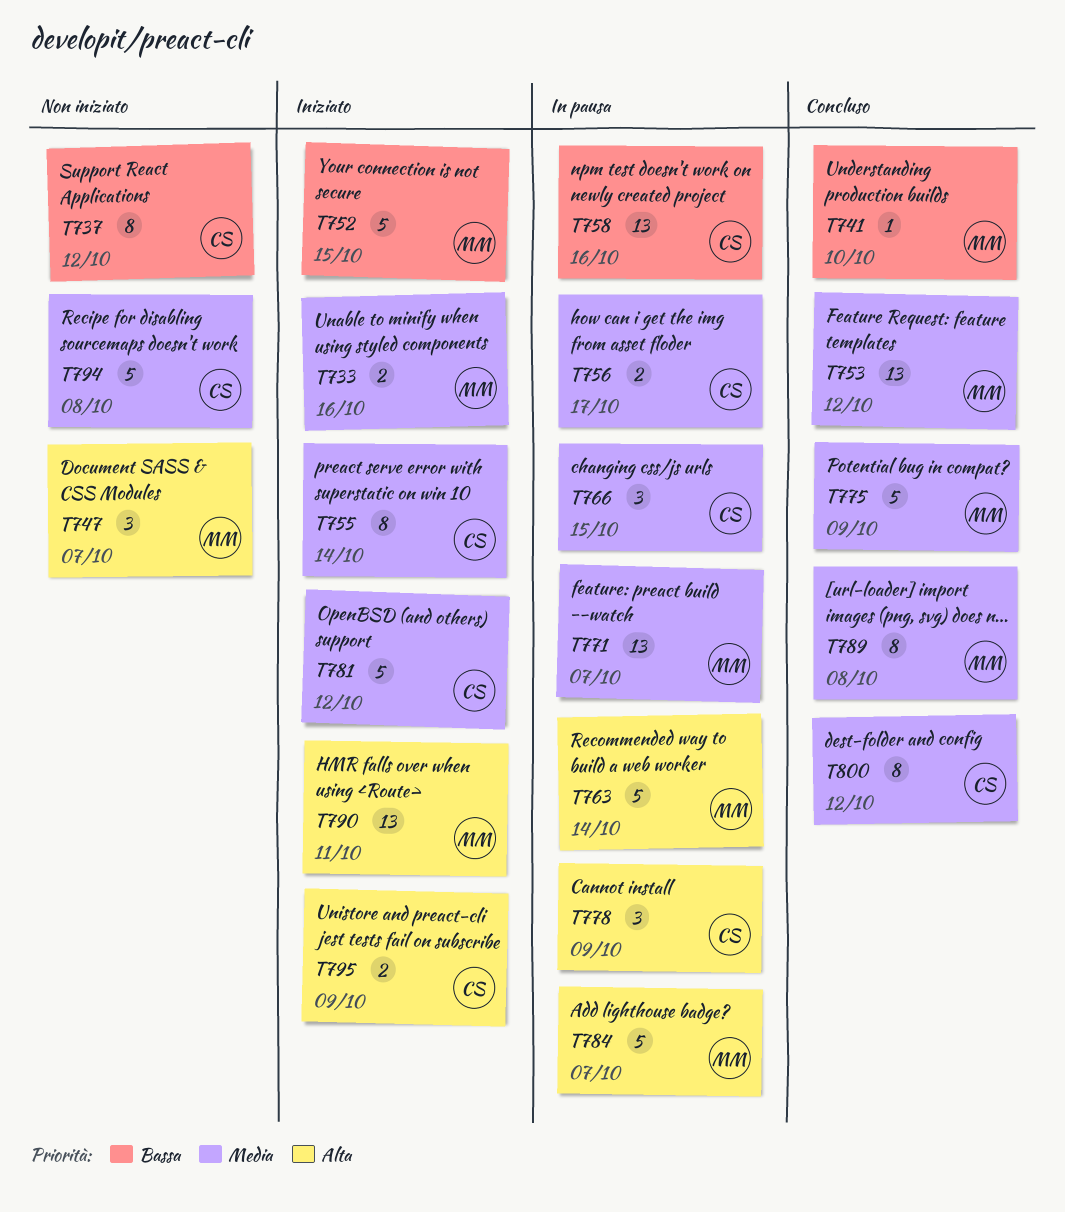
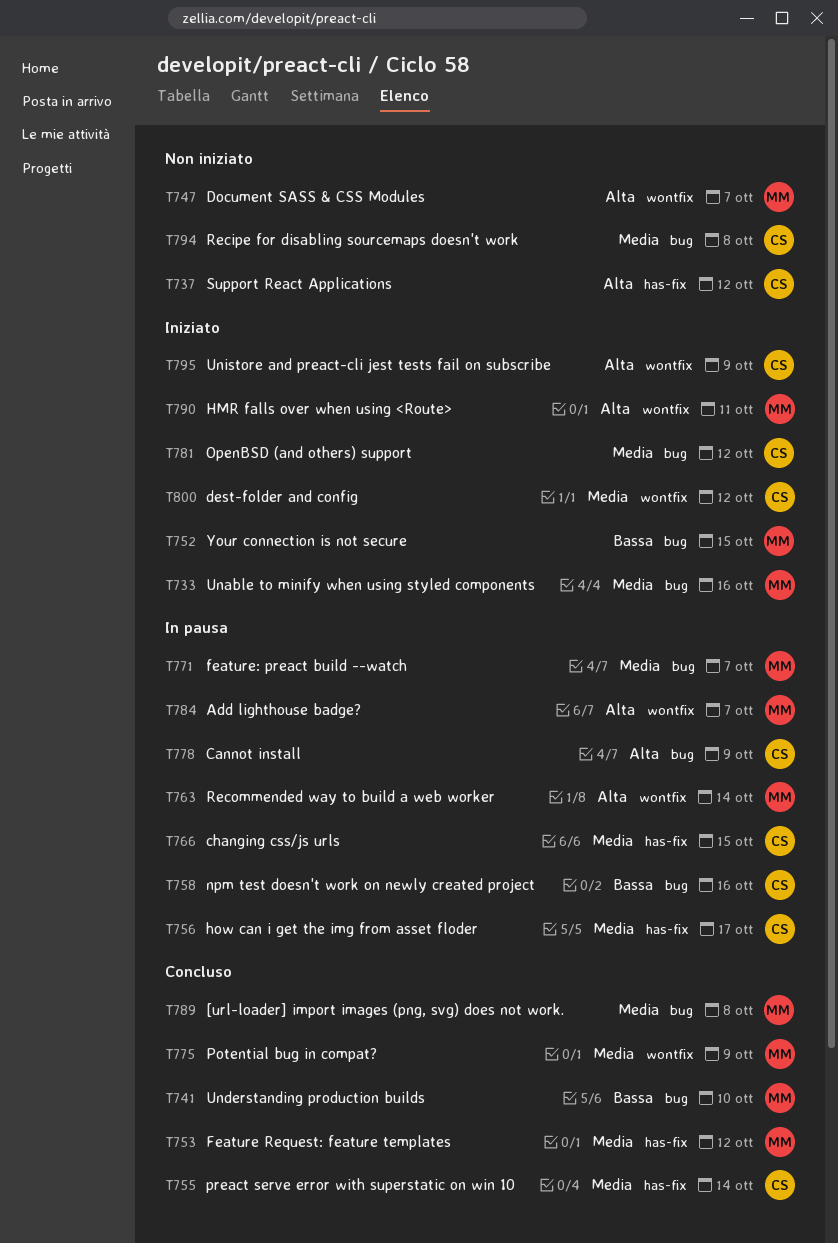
T737, priority: Bassa -> Alta
T755, status: Iniziato -> Concluso
T800, status: Concluso -> Iniziato

